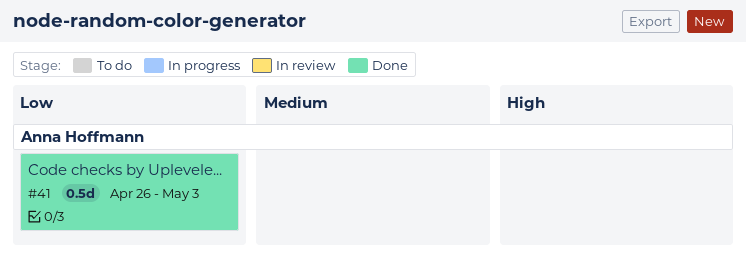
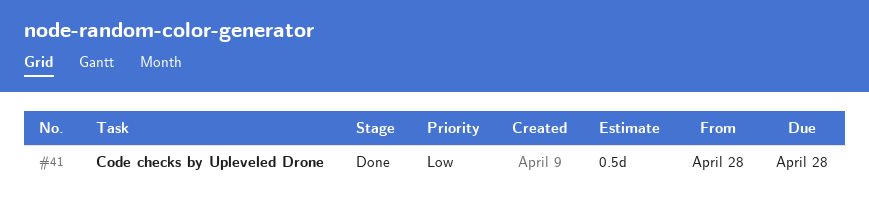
#41, start: Apr 26 -> Apr 28
#41, due: May 3 -> Apr 28

